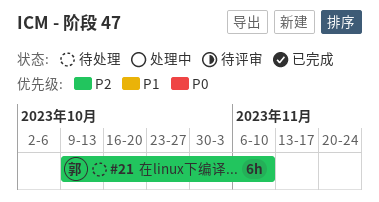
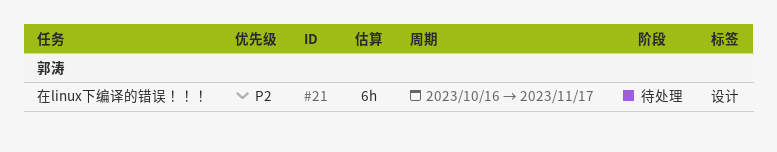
#21, start: Oct 9 -> Oct 16
#21, due: Nov 10 -> Nov 17

